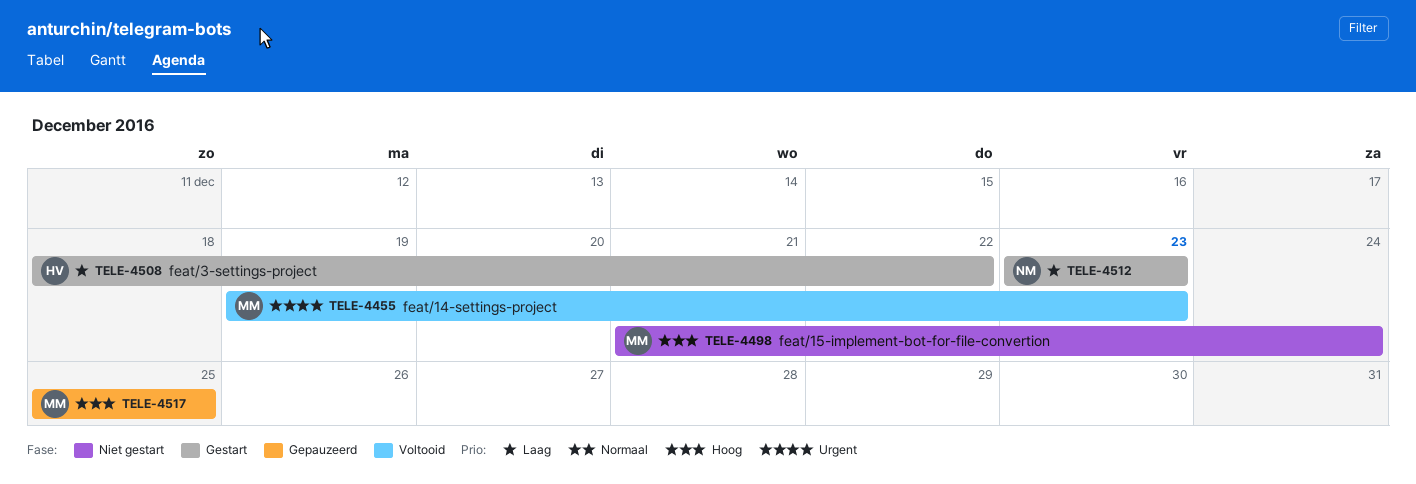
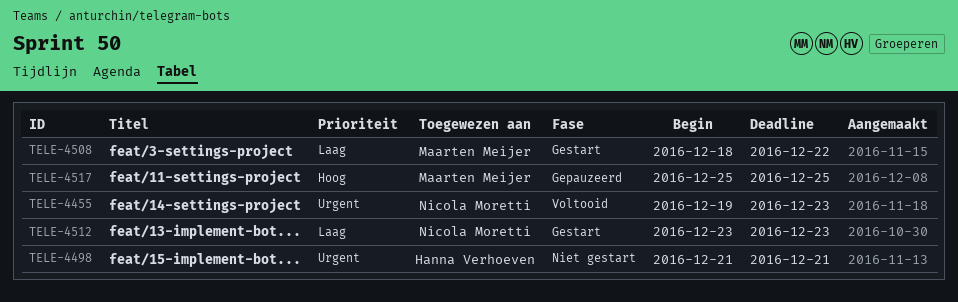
TELE-4455, owner: Maarten Meijer -> Nicola Moretti
TELE-4498, owner: Maarten Meijer -> Hanna Verhoeven
TELE-4498, priority: Hoog -> Urgent
TELE-4498, due: Dec 24 -> Dec 21
TELE-4508, owner: Hanna Verhoeven -> Maarten Meijer

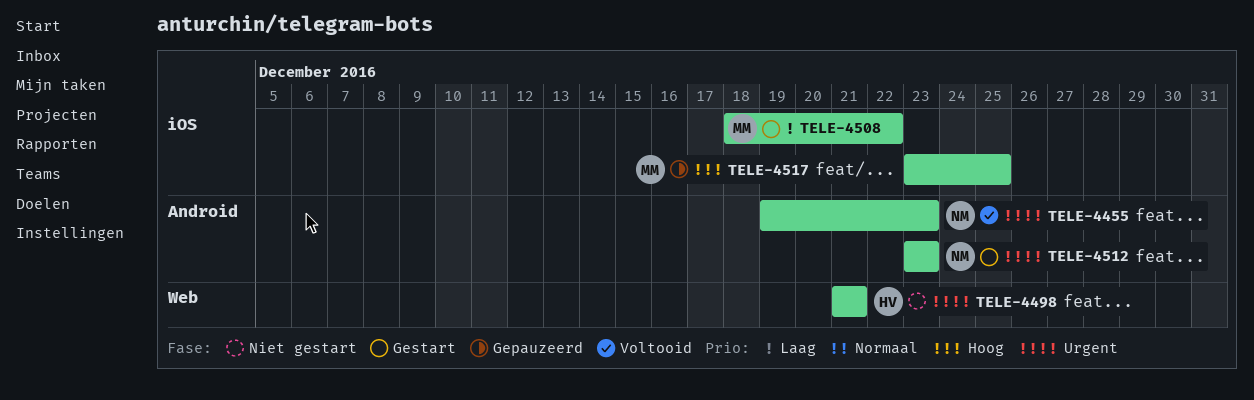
TELE-4512, priority: Laag -> Urgent
TELE-4517, start: Dec 25 -> Dec 23

